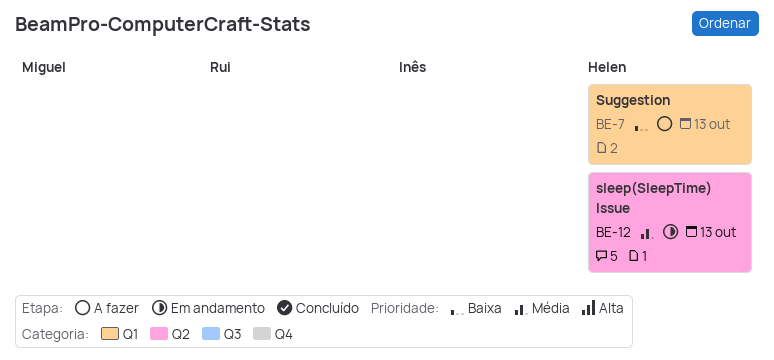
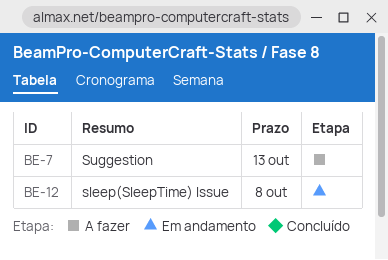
BE-12, due: Oct 13 -> Oct 8

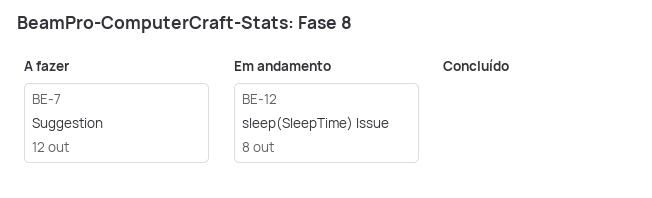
BE-7, due: Oct 13 -> Oct 12

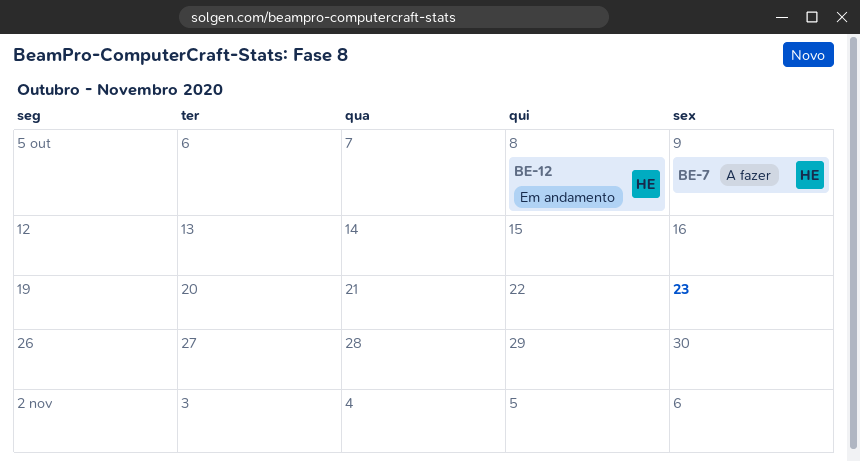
BE-7, due: Oct 12 -> Oct 9

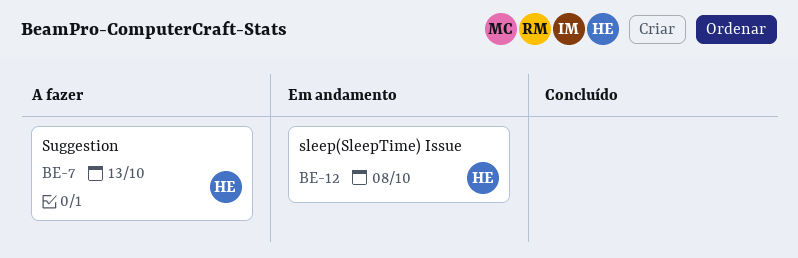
BE-7, due: Oct 9 -> Oct 13

